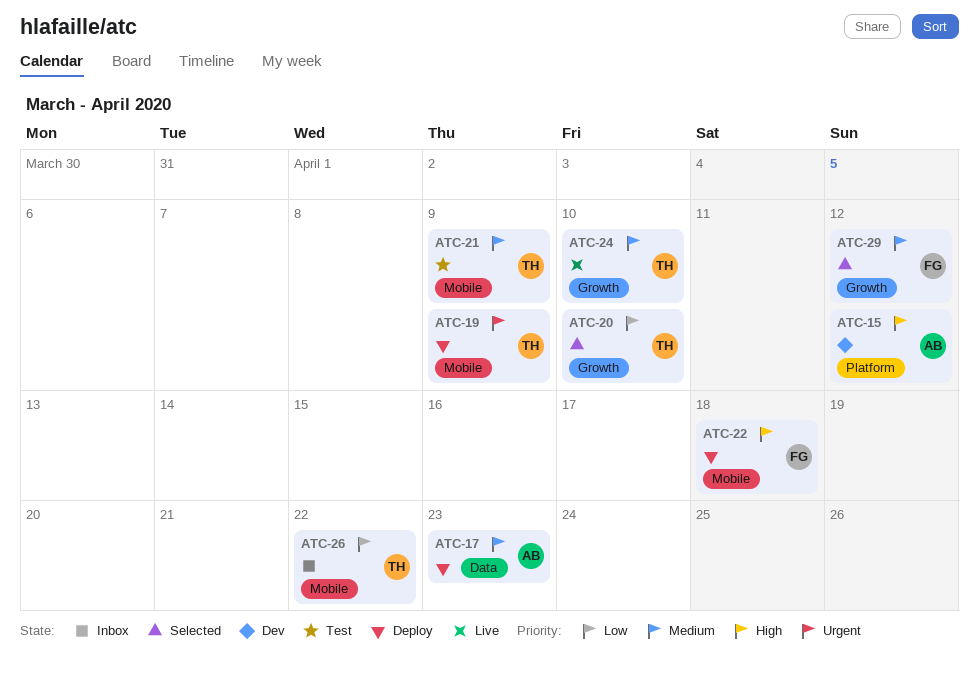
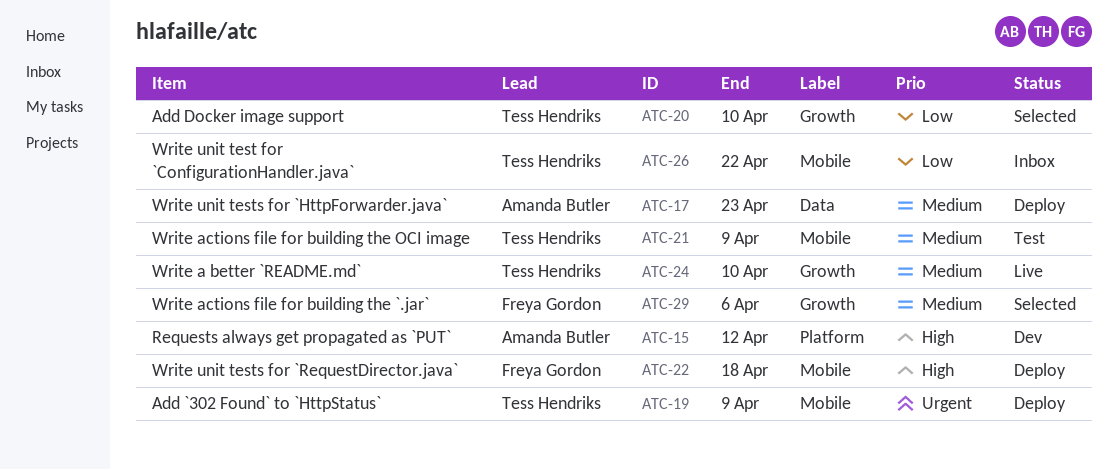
ATC-29, due: Apr 12 -> Apr 6

